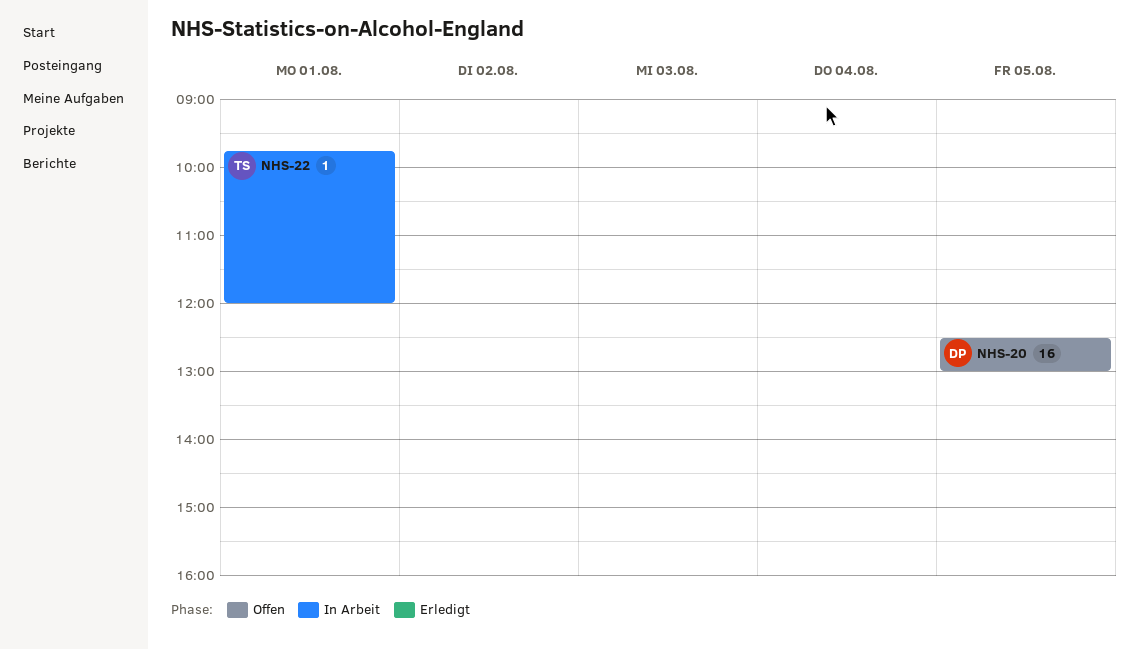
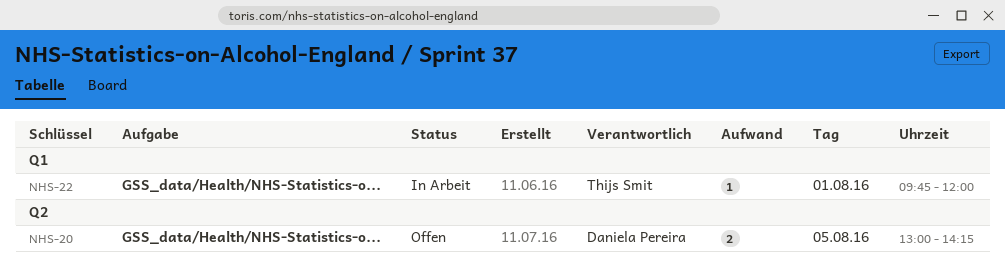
NHS-20, estimate: 16 -> 2
NHS-20, begins: 12:30 -> 13:00
NHS-20, ends: 13:00 -> 14:15

